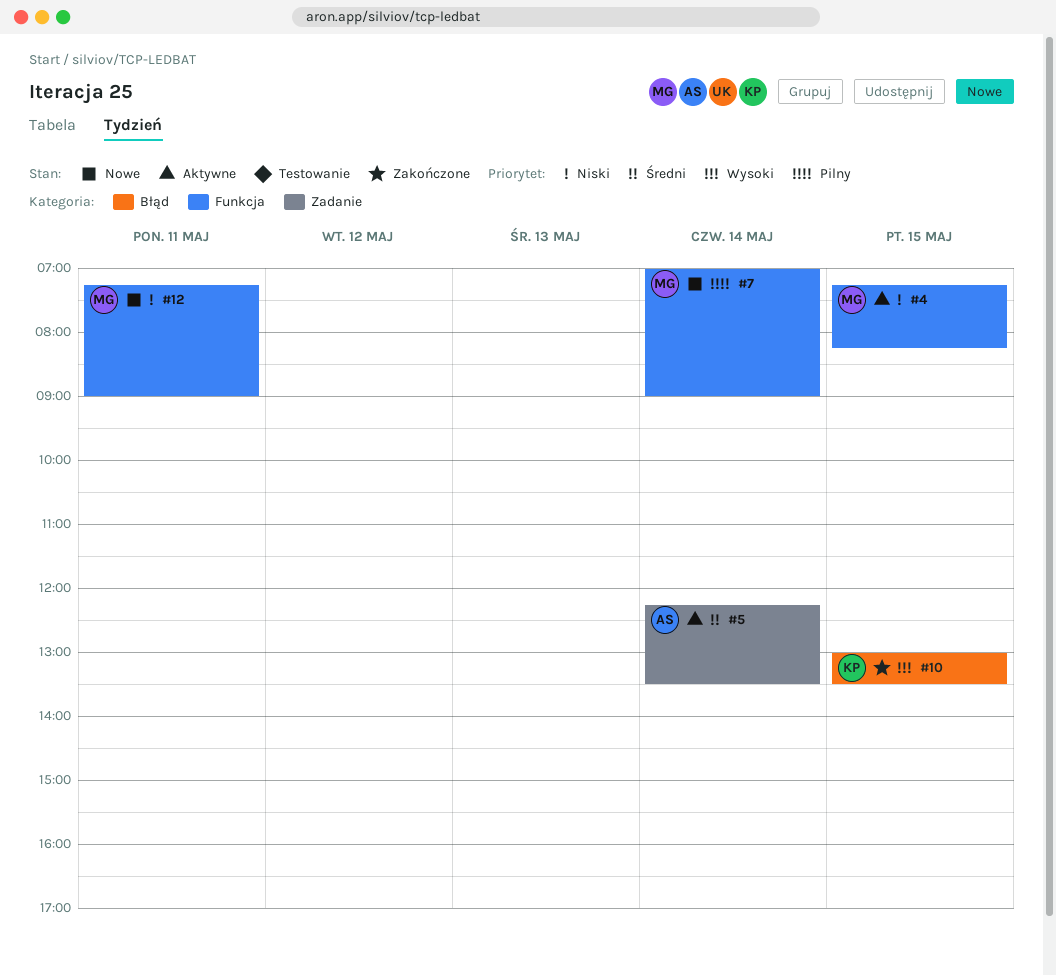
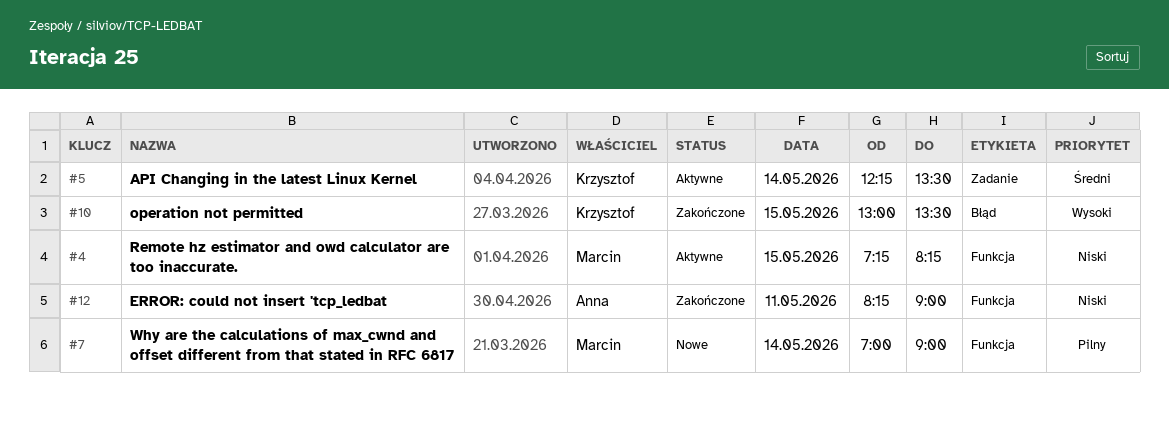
#5, owner: Anna -> Krzysztof
#12, status: Nowe -> Zakończone
#12, owner: Marcin -> Anna
#12, begins: 07:15 -> 08:15

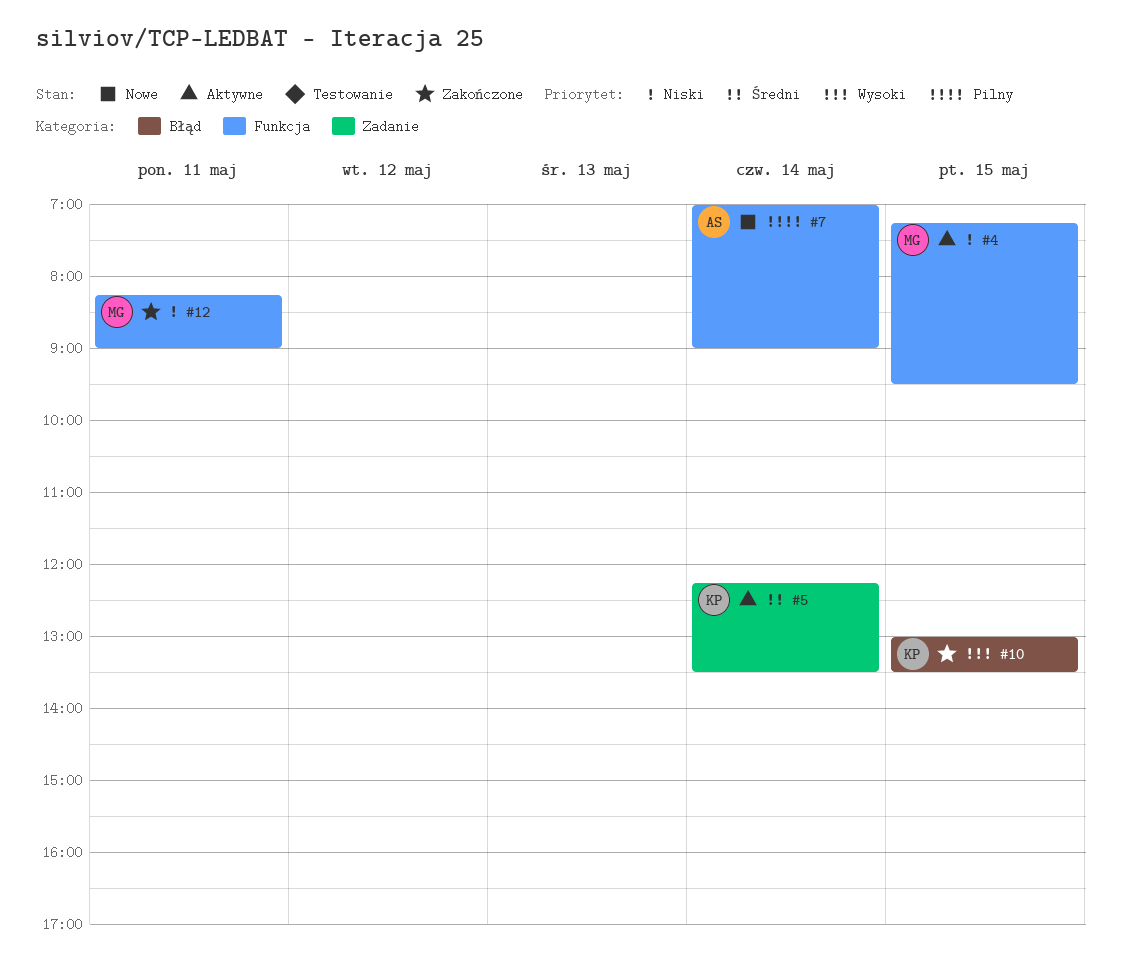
#4, ends: 08:15 -> 09:30
#7, owner: Marcin -> Anna
#12, owner: Anna -> Marcin

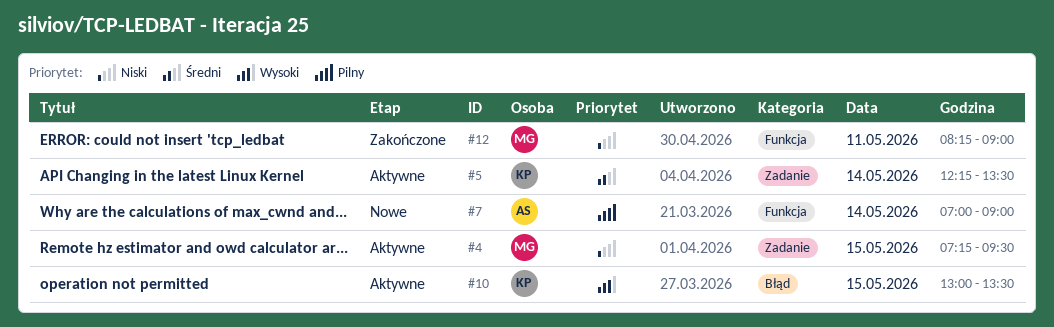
#4, label: Funkcja -> Zadanie
#10, status: Zakończone -> Aktywne

